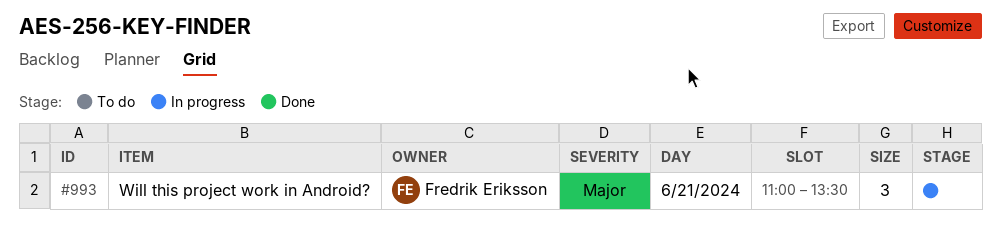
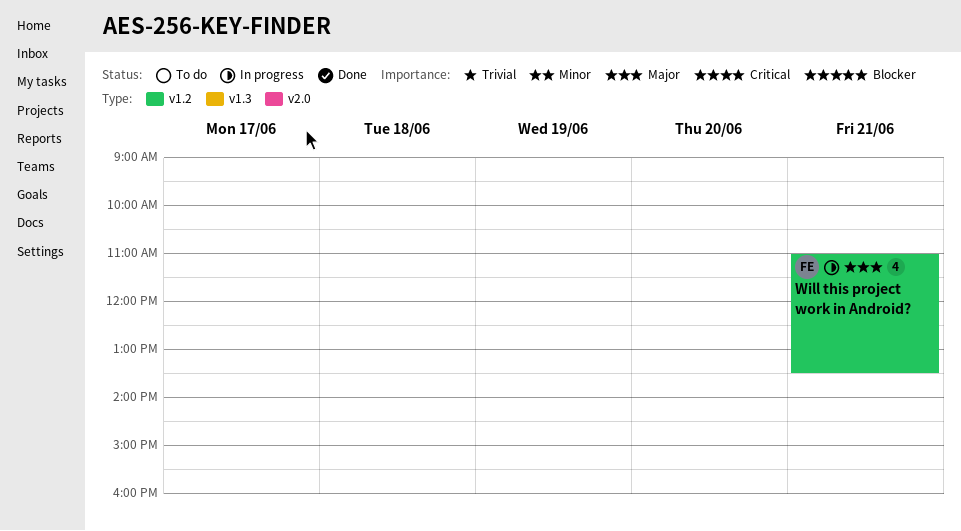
Will this project work in Android?, estimate: 3 -> 4

